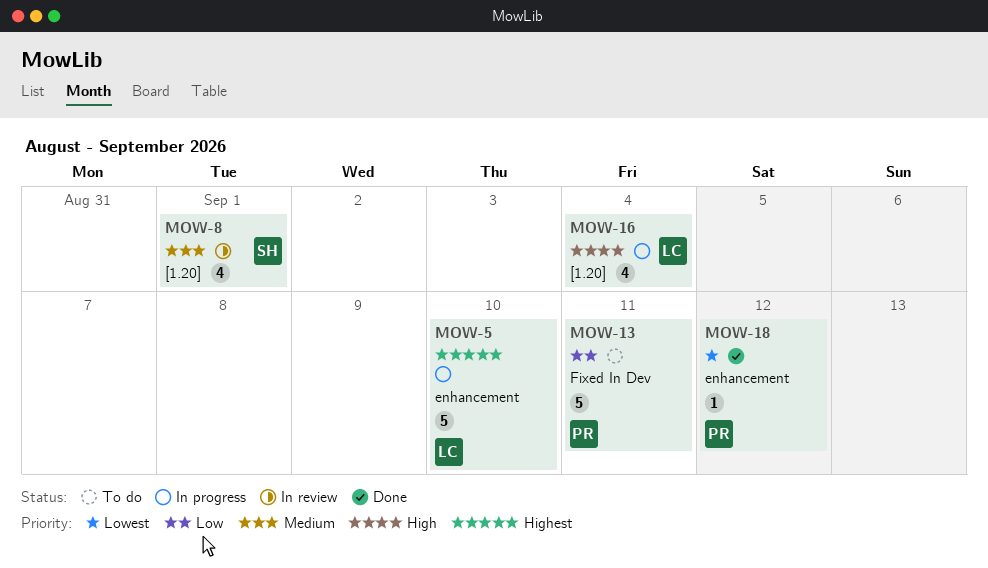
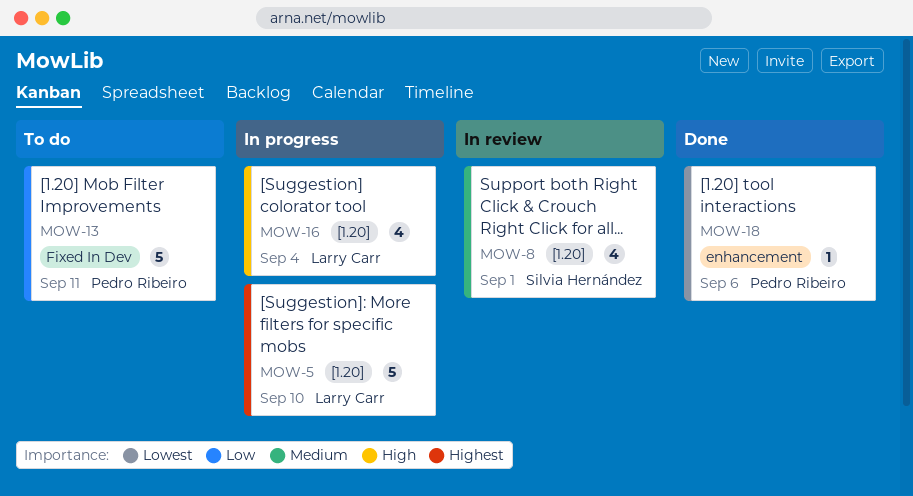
MOW-5, label: enhancement -> [1.20]
MOW-18, due: Sep 12 -> Sep 6

